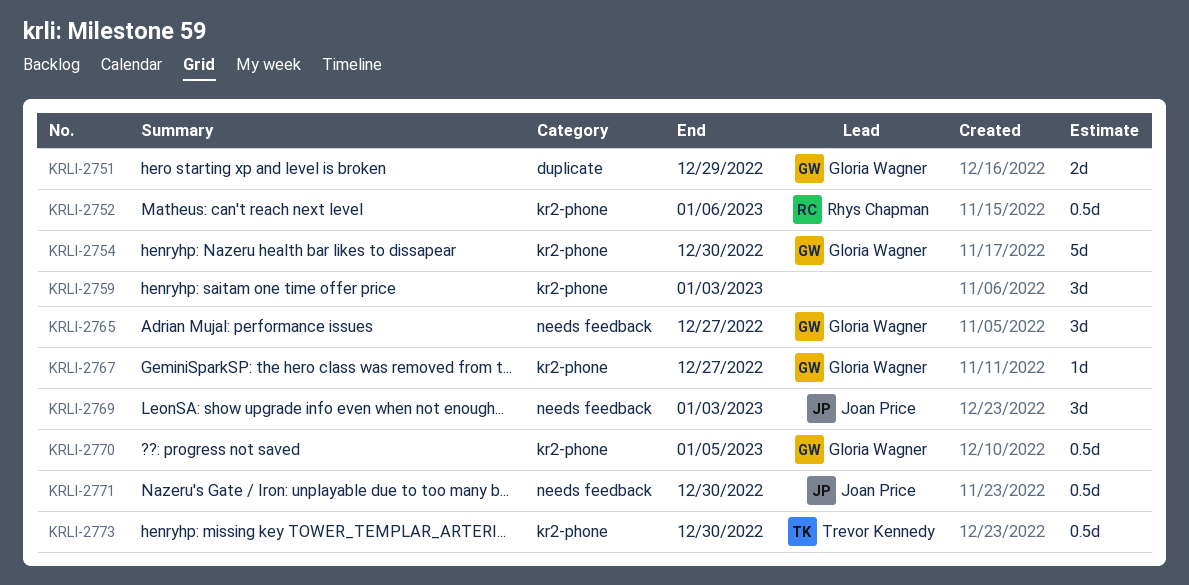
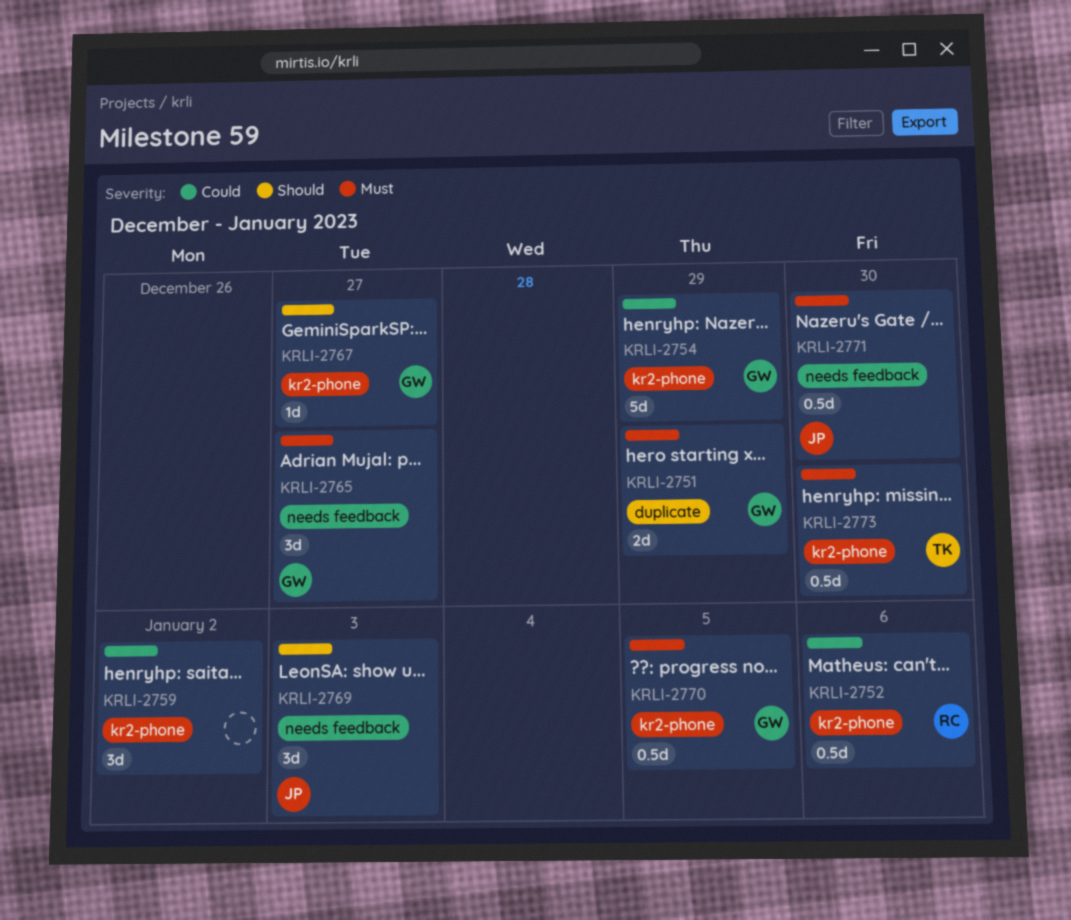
KRLI-2754, due: Dec 30 -> Dec 29
KRLI-2759, due: Jan 3 -> Jan 2

